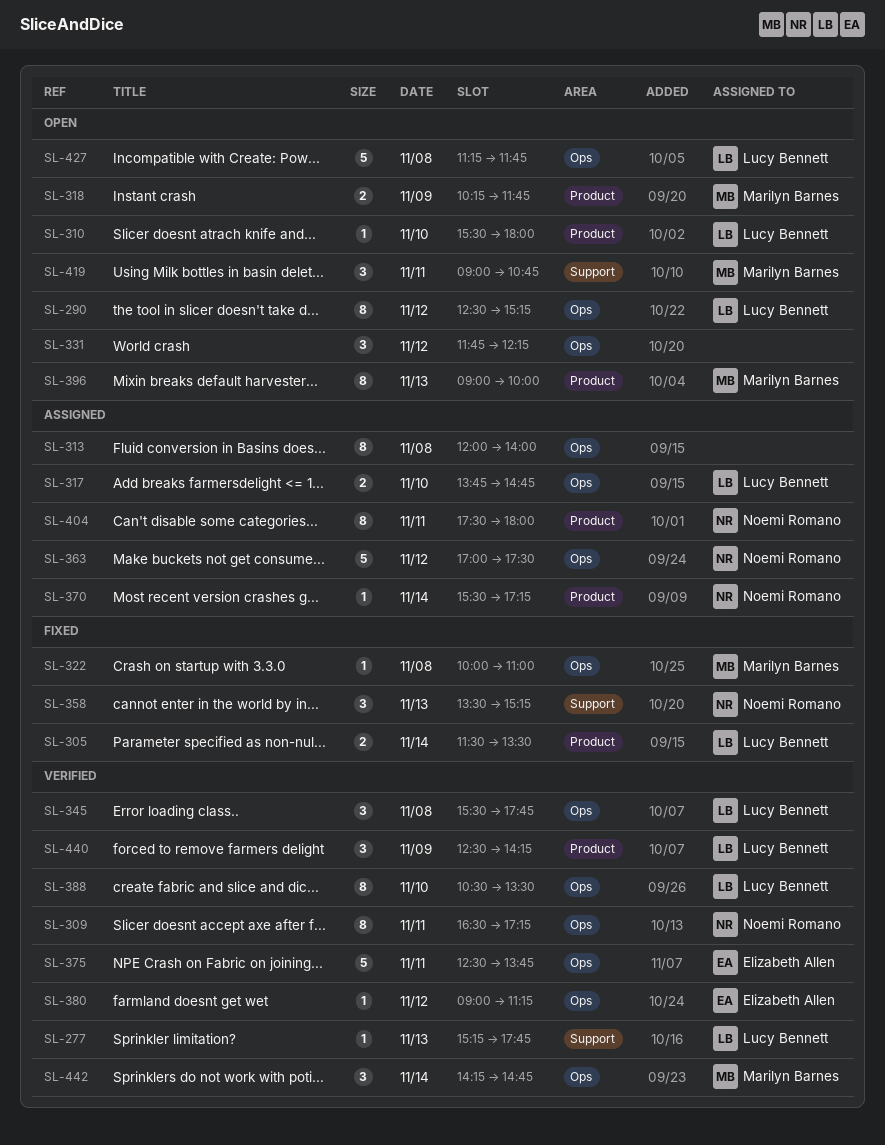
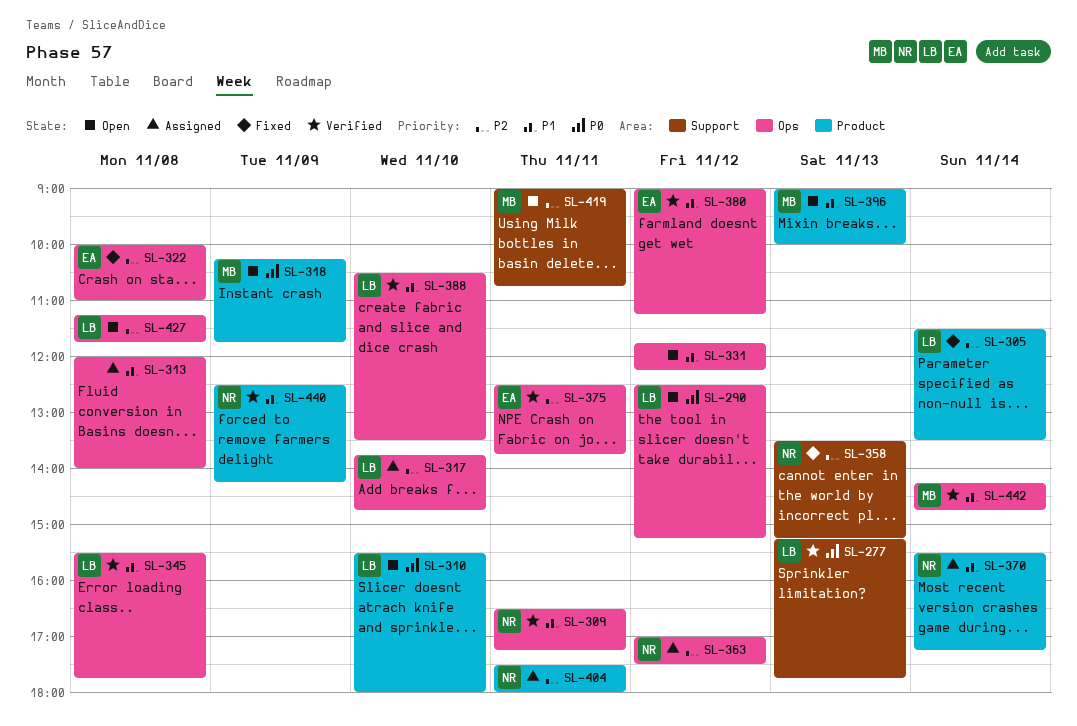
SL-322, owner: Marilyn Barnes -> Elizabeth Allen
SL-440, owner: Lucy Bennett -> Noemi Romano

